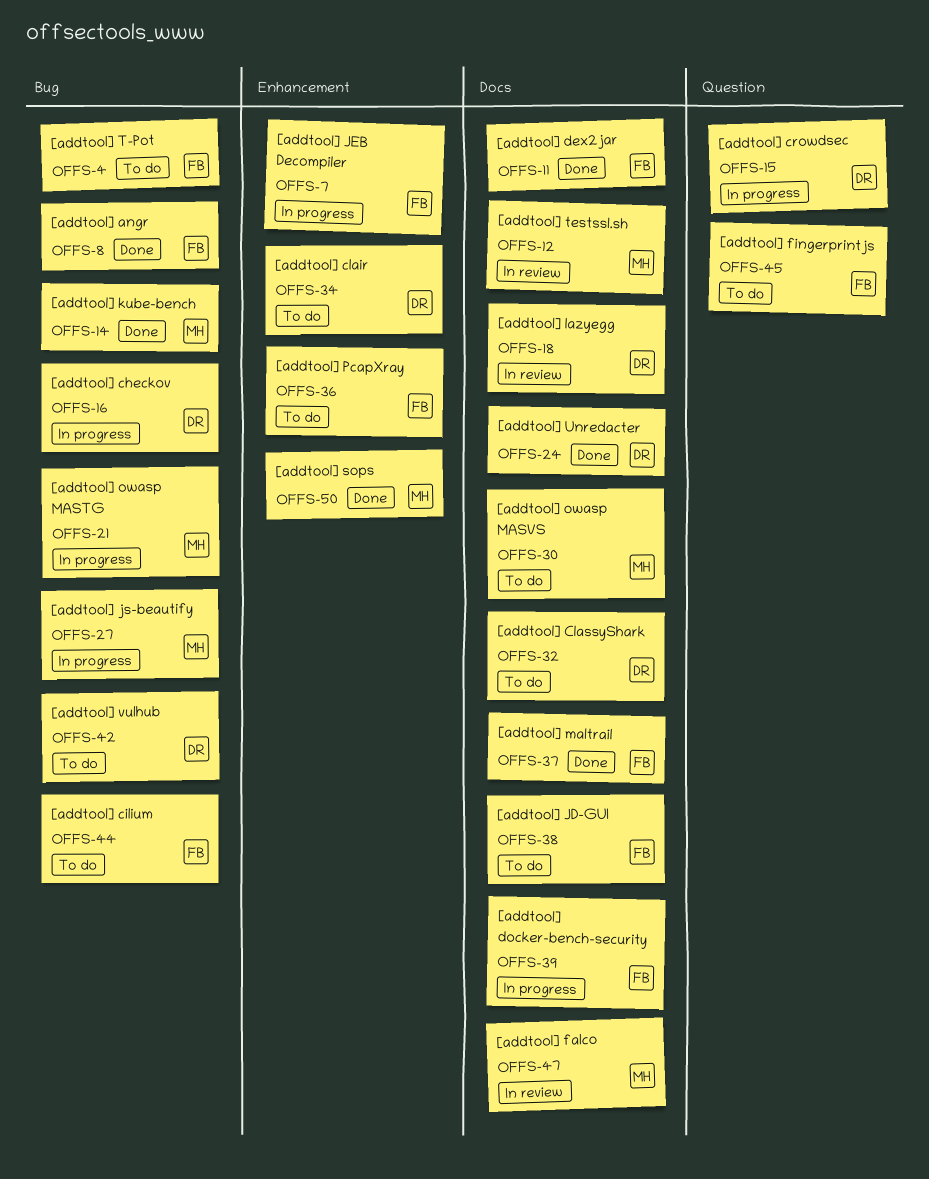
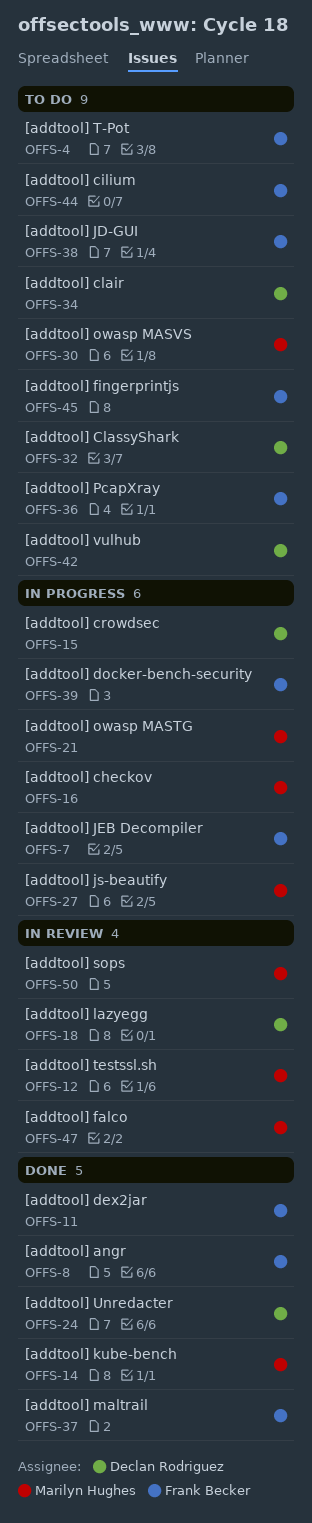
OFFS-16, owner: Declan Rodriguez -> Marilyn Hughes
OFFS-50, status: Done -> In review

